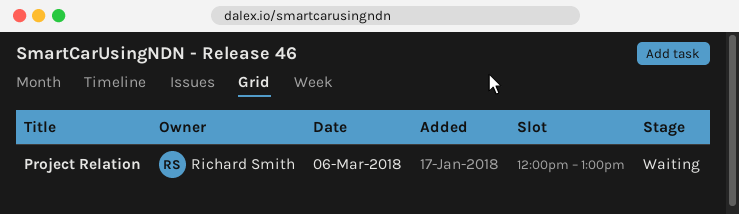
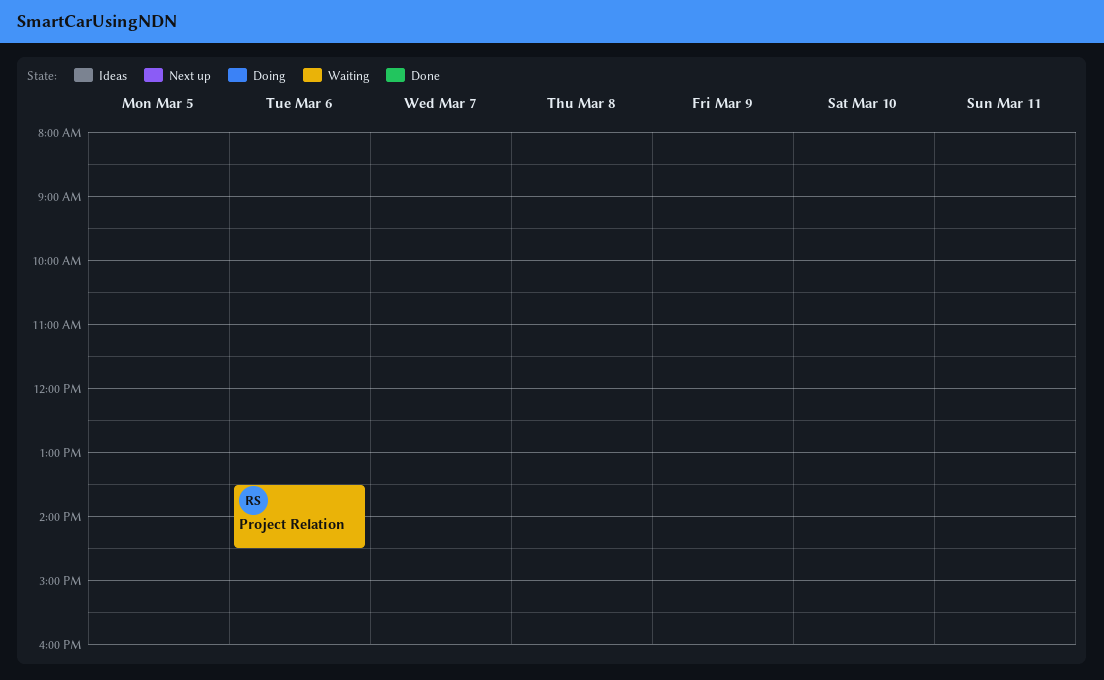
Project Relation, begins: 12:00 -> 13:30
Project Relation, ends: 13:00 -> 14:30

